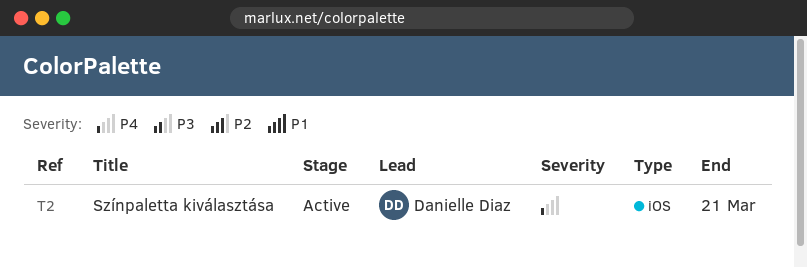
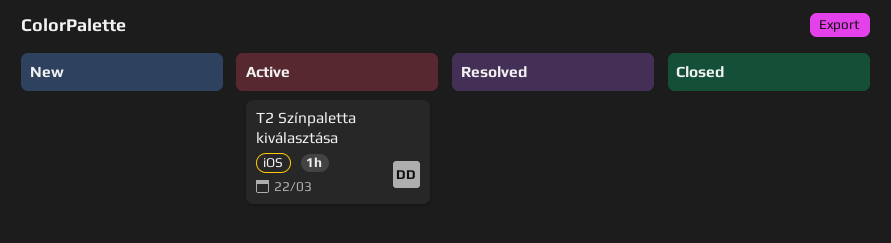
T2, due: Mar 21 -> Mar 22

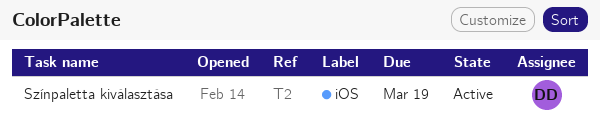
T2, due: Mar 22 -> Mar 19

